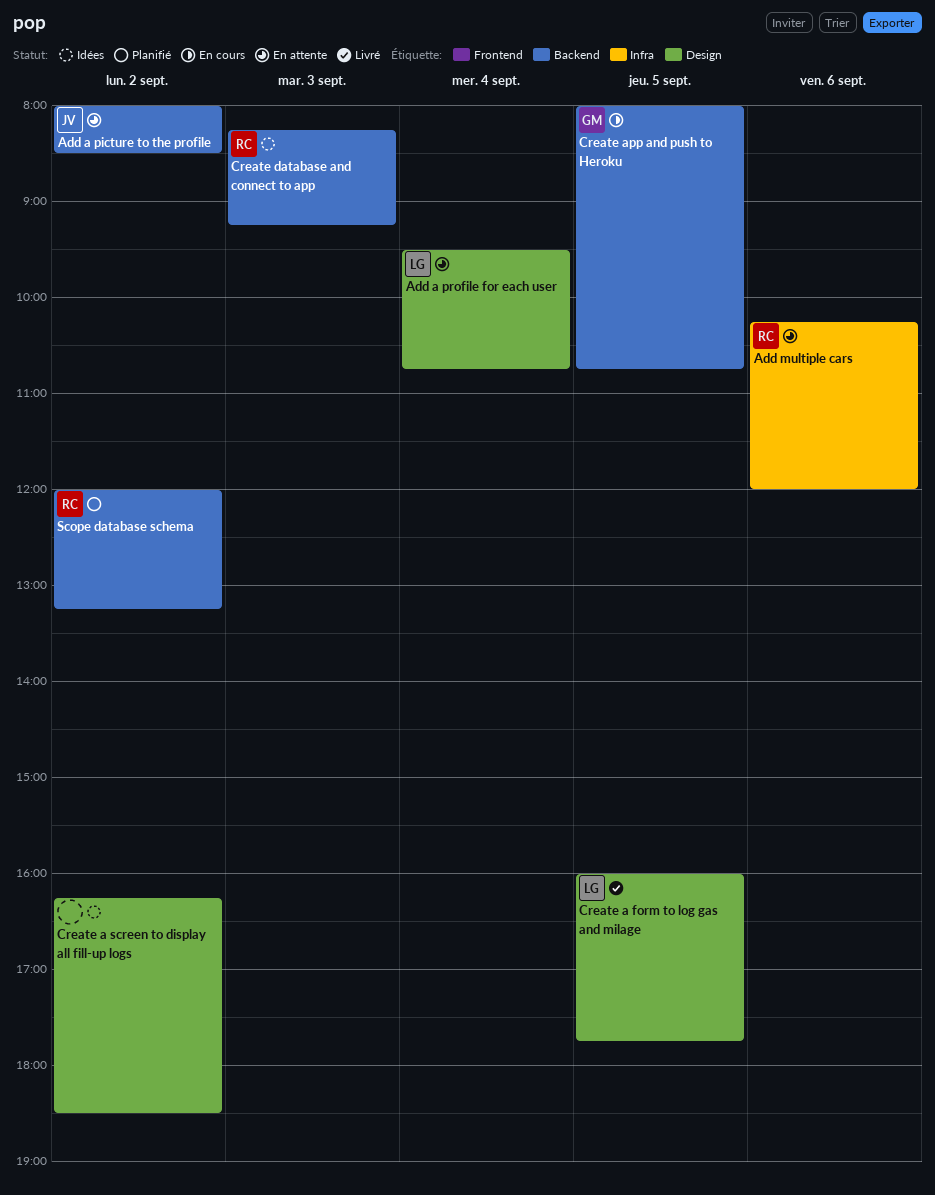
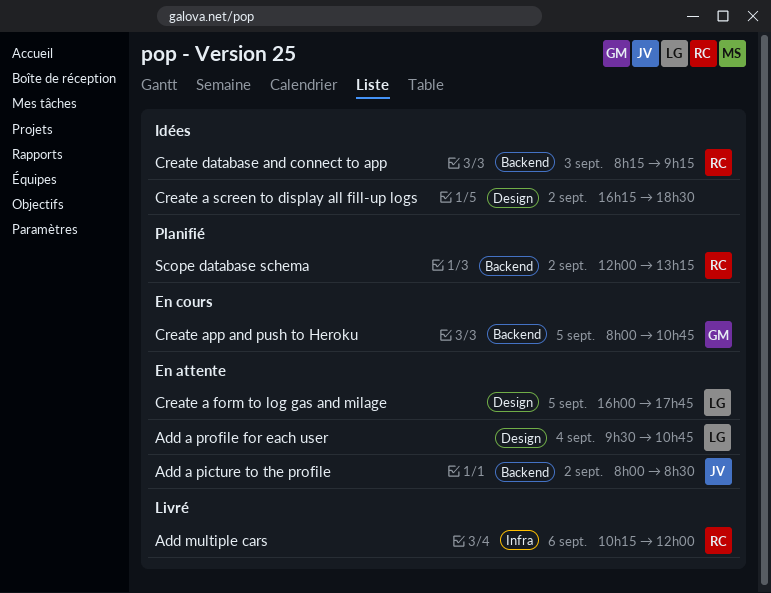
Add multiple cars, status: En attente -> Livré
Create a form to log gas and milage, status: Livré -> En attente

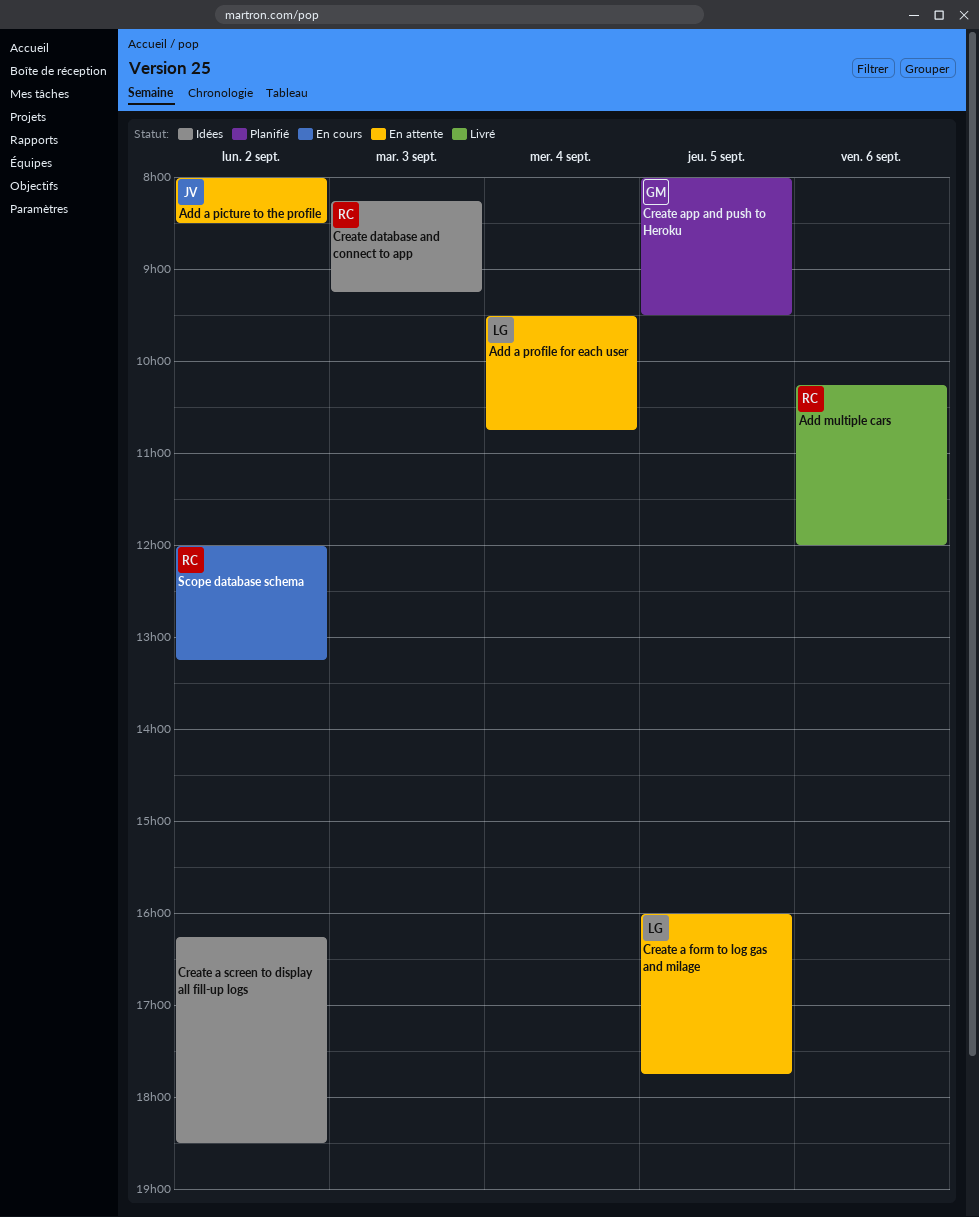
Create app and push to Heroku, status: En cours -> Planifié
Create app and push to Heroku, ends: 10:45 -> 09:30
Scope database schema, status: Planifié -> En cours

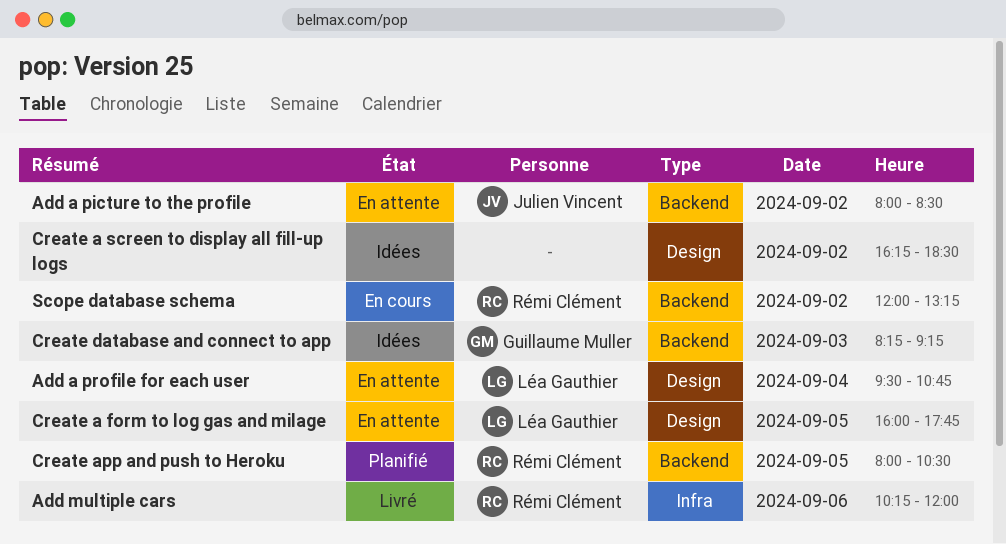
Create app and push to Heroku, owner: Guillaume Muller -> Rémi Clément
Create app and push to Heroku, ends: 09:30 -> 10:30
Create database and connect to app, owner: Rémi Clément -> Guillaume Muller

